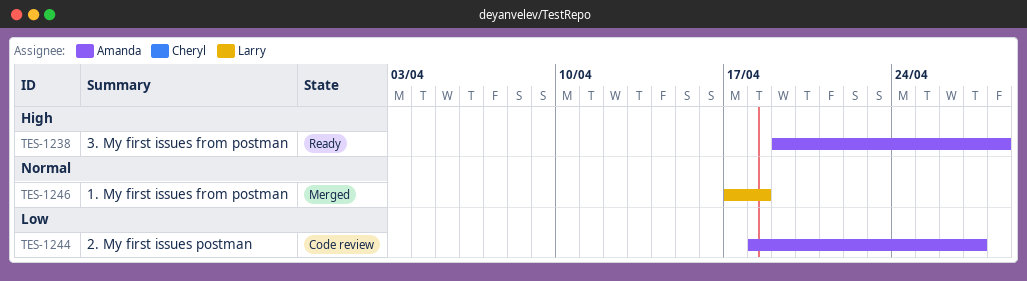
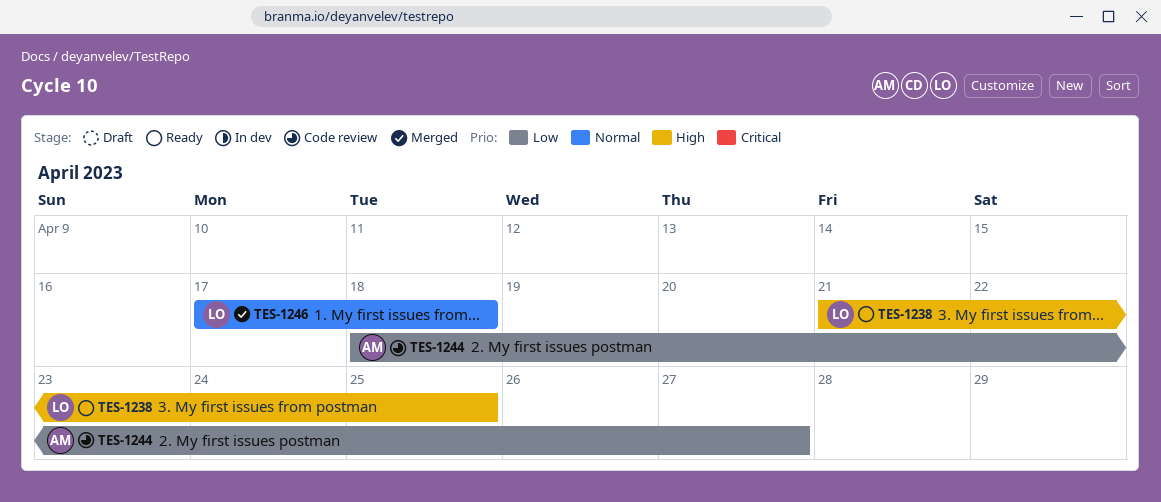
TES-1238, owner: Amanda -> Larry
TES-1238, start: Apr 19 -> Apr 21
TES-1238, due: Apr 28 -> Apr 25

